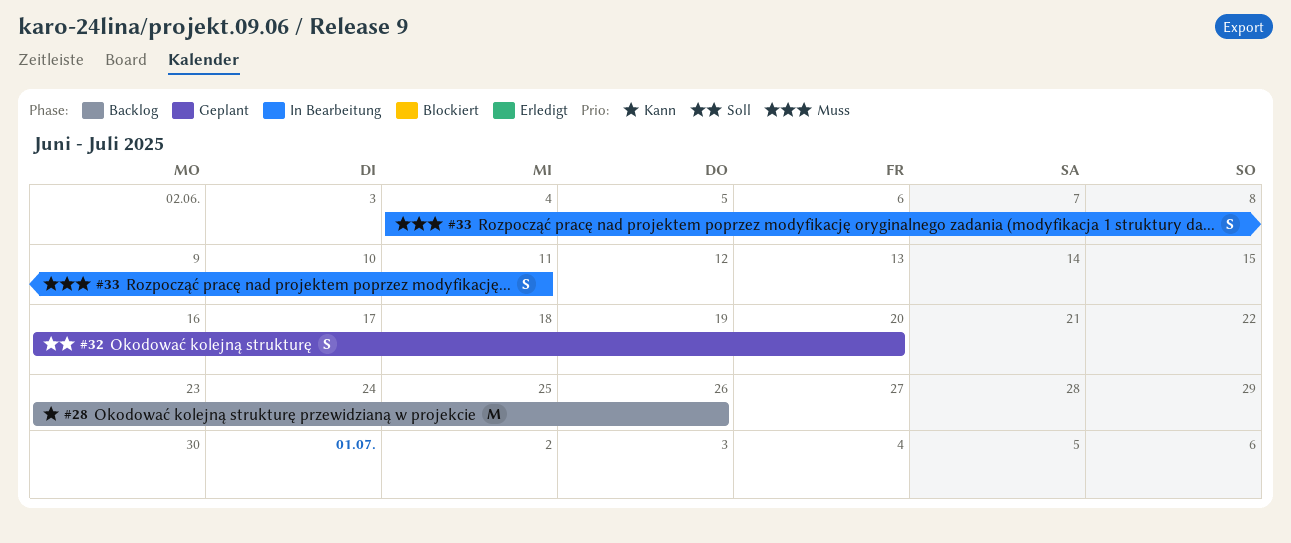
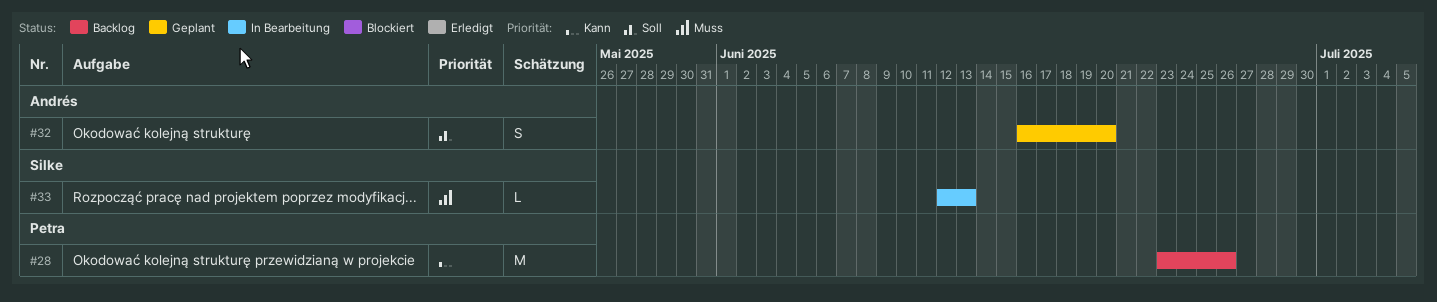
#33, estimate: S -> L
#33, start: Jun 4 -> Jun 12
#33, due: Jun 11 -> Jun 13

